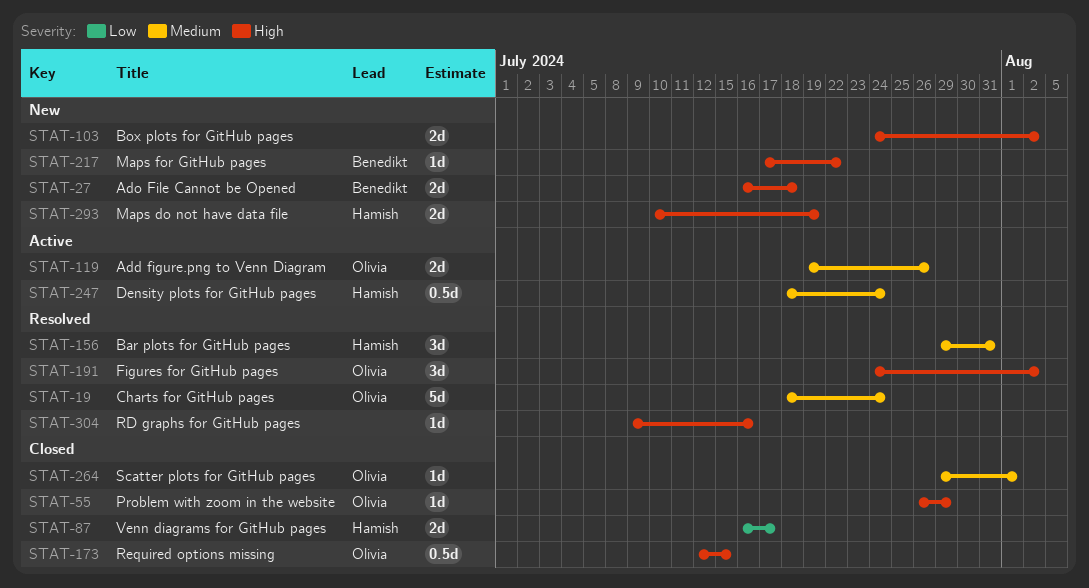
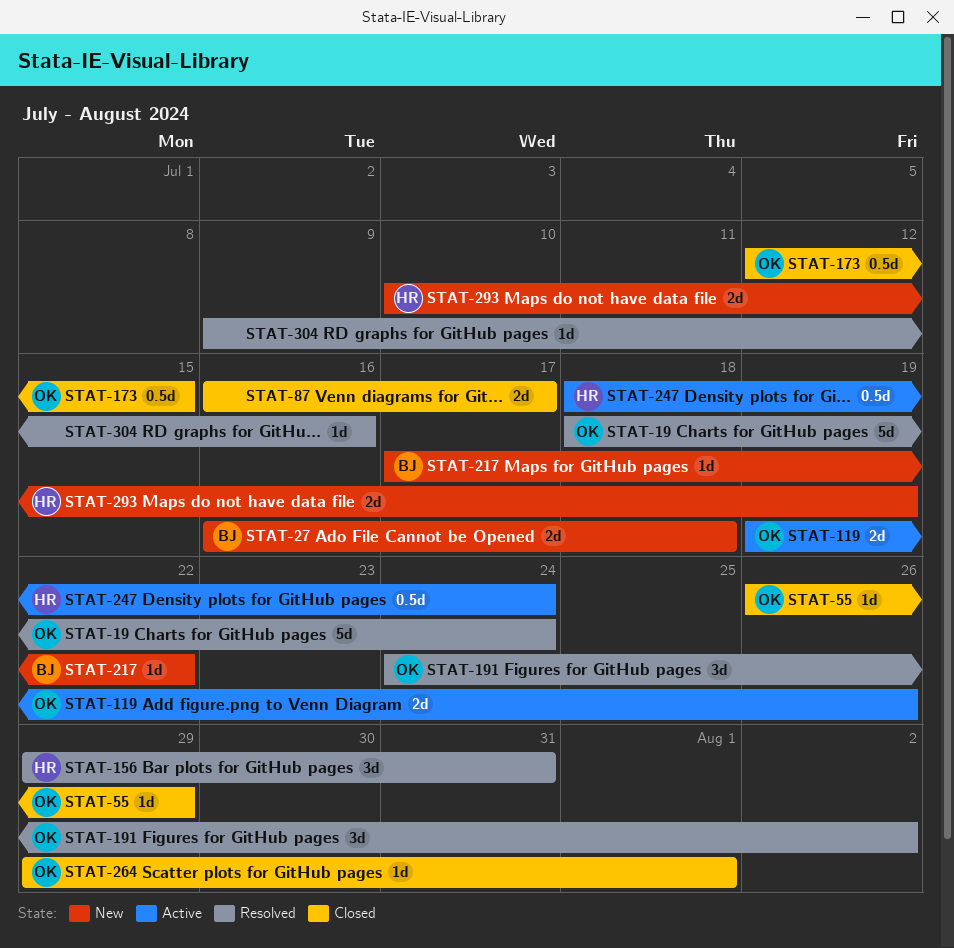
STAT-87, owner: Hamish -> none
STAT-103: present -> none

